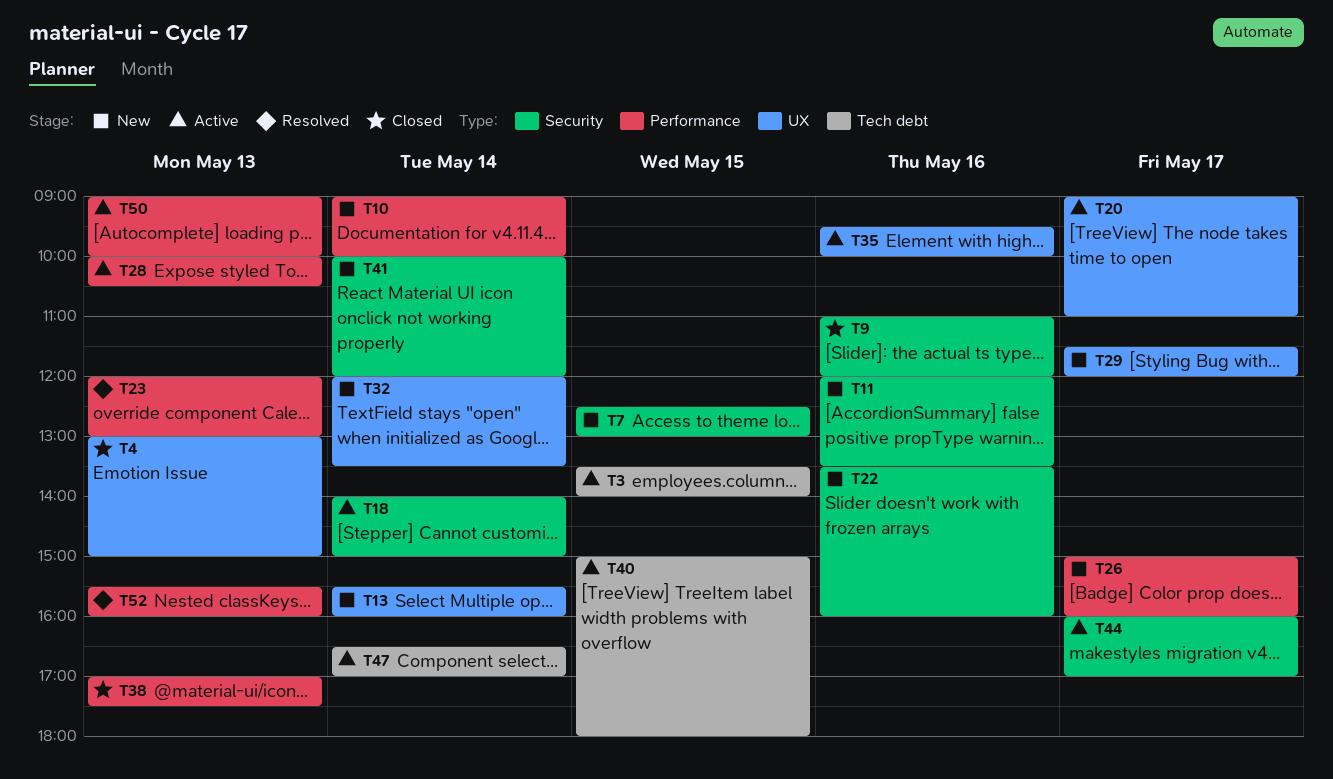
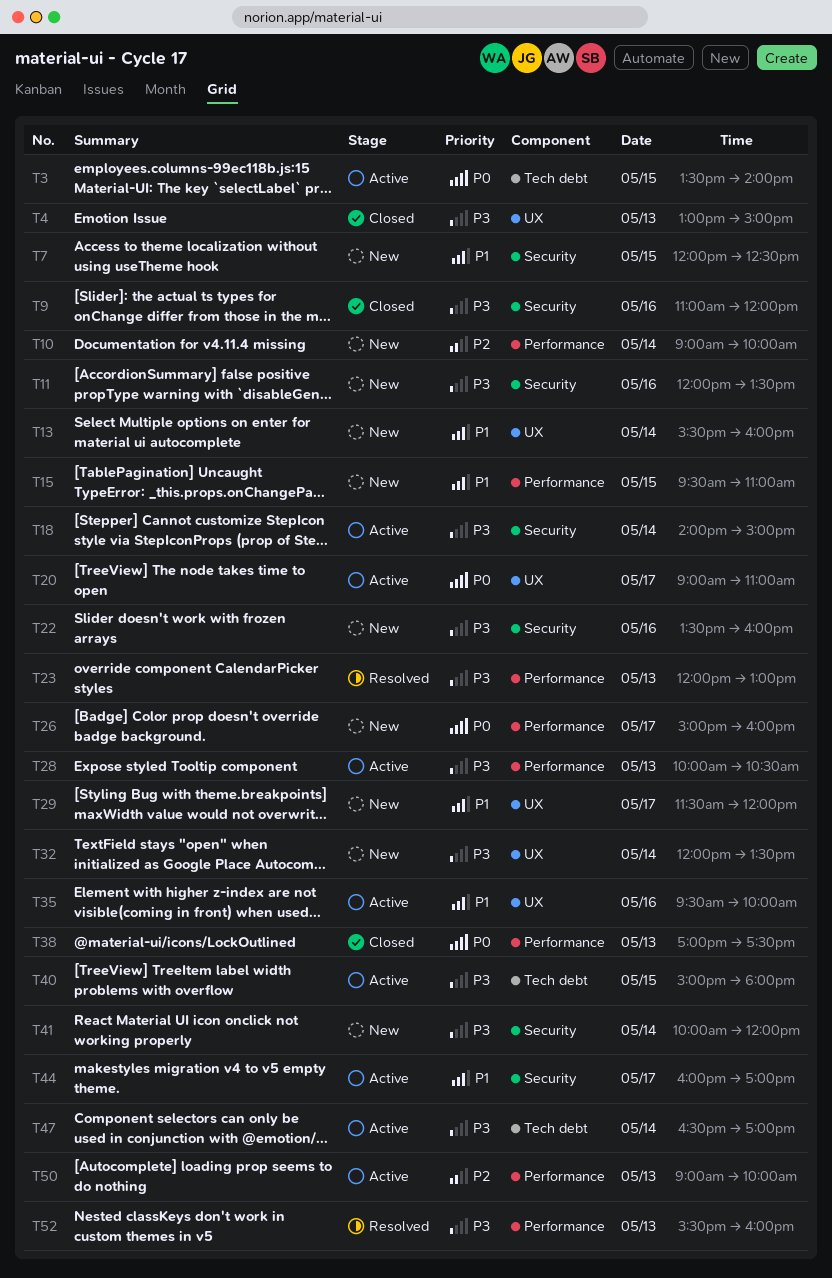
T7, begins: 12:30 -> 12:00
T7, ends: 13:00 -> 12:30
T15: none -> present

